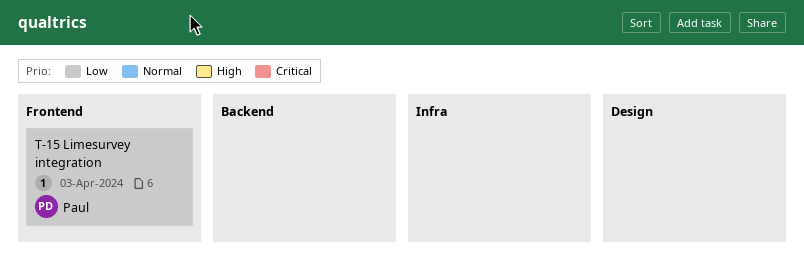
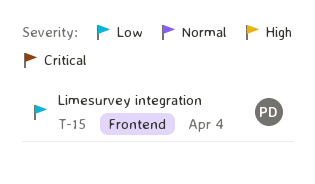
T-15, due: Apr 3 -> Apr 4

